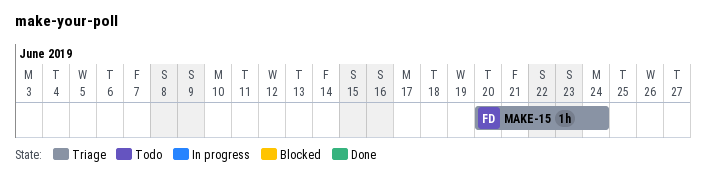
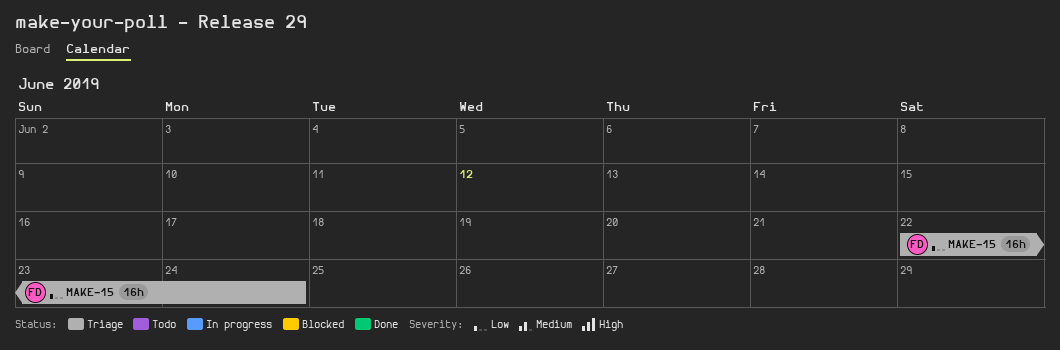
MAKE-15, estimate: 1h -> 16h
MAKE-15, start: Jun 20 -> Jun 22

